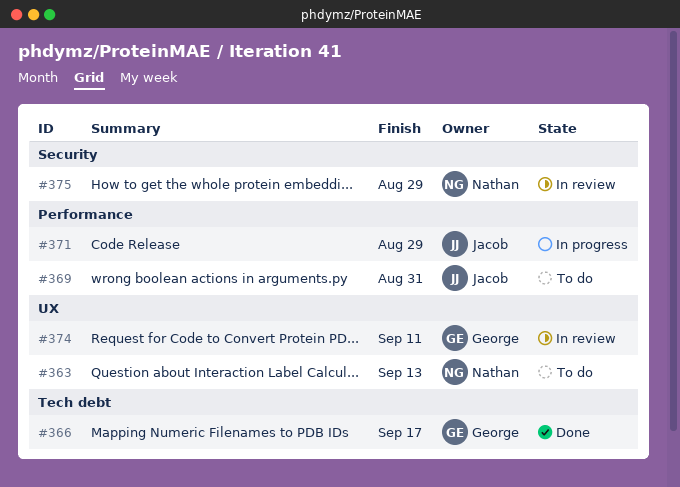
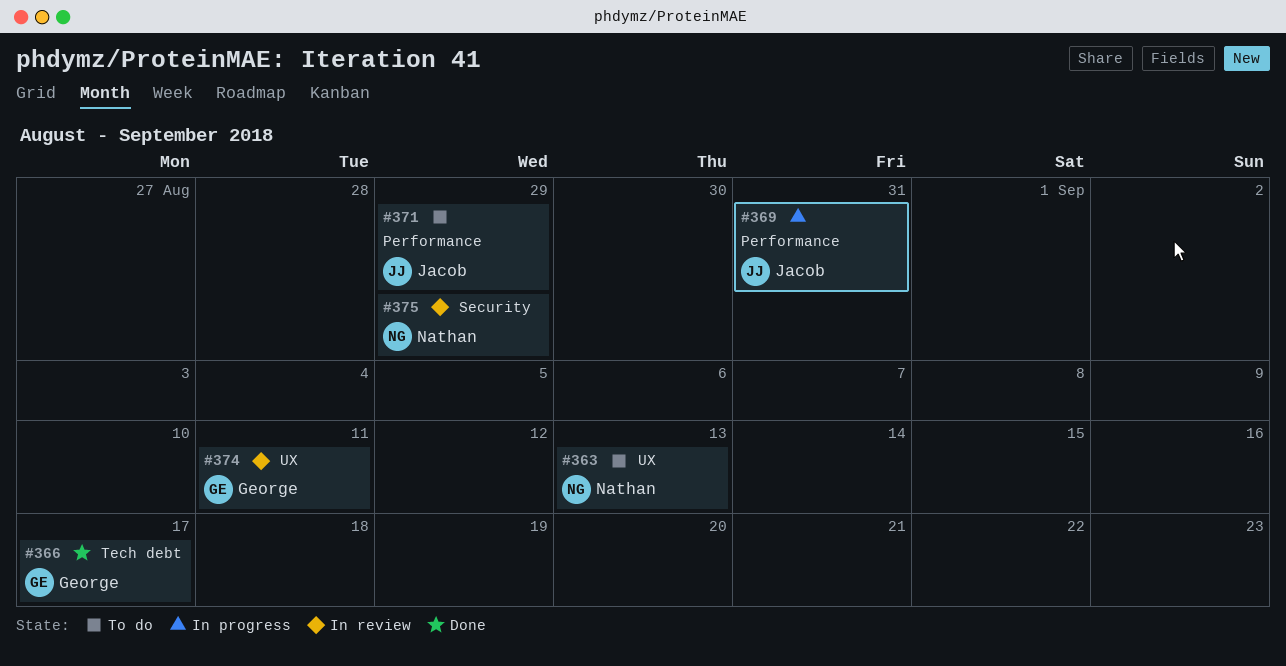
#369, status: To do -> In progress
#371, status: In progress -> To do

